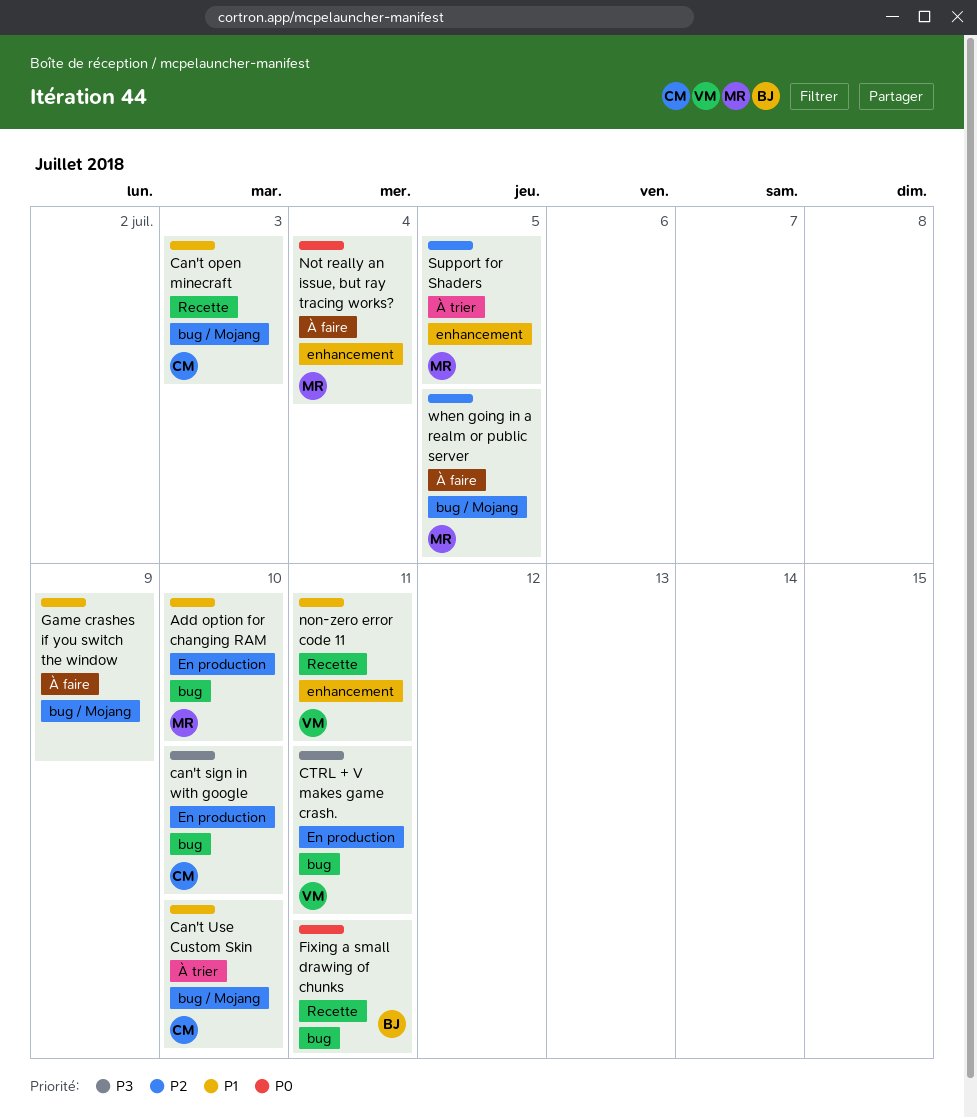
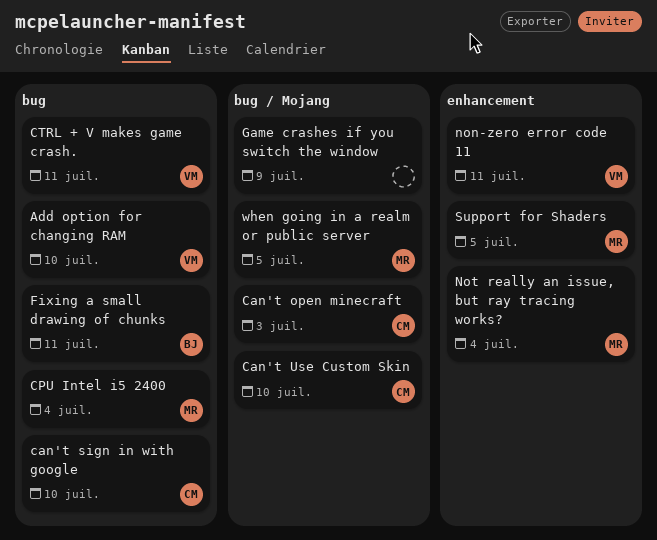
Add option for changing RAM, owner: MR -> VM
CPU Intel i5 2400: none -> present

